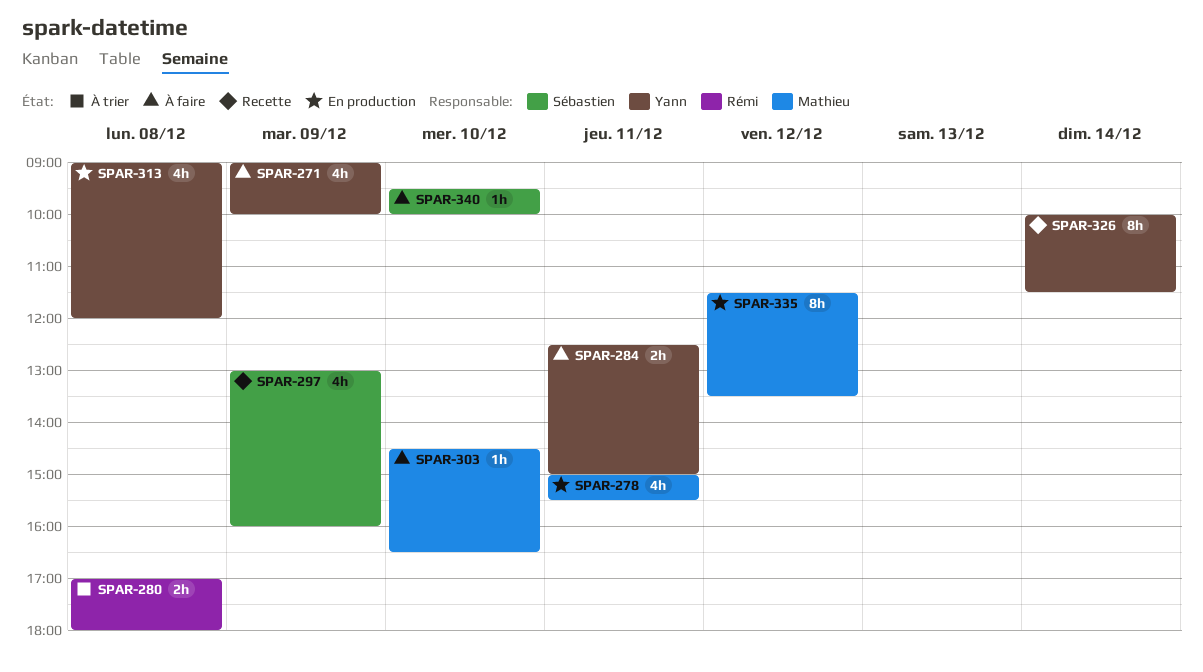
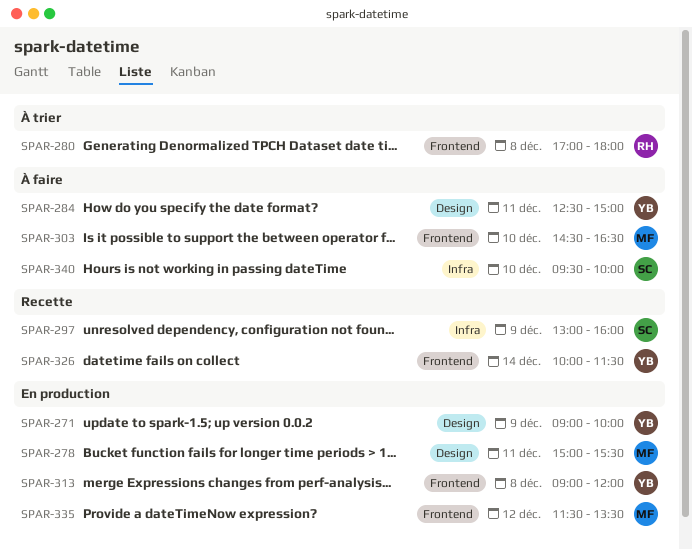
SPAR-271, status: À faire -> En production

